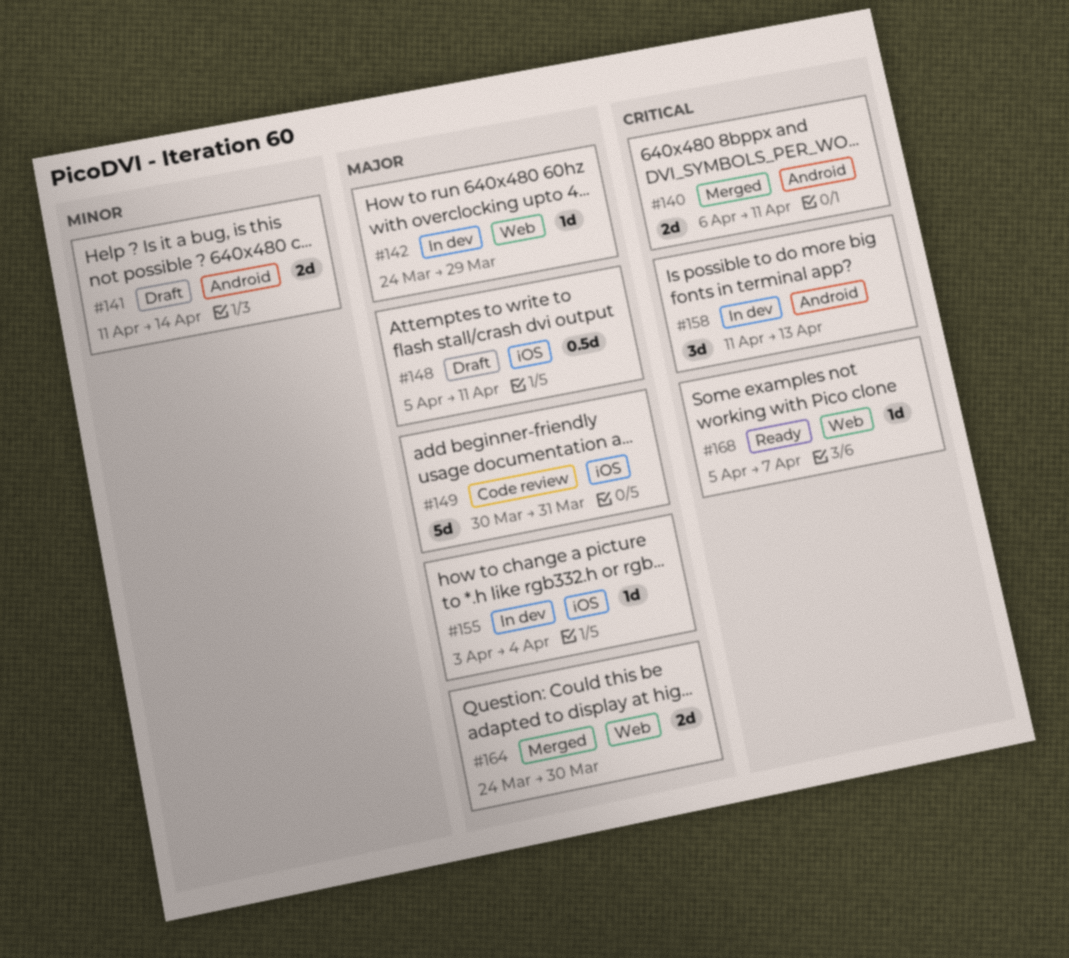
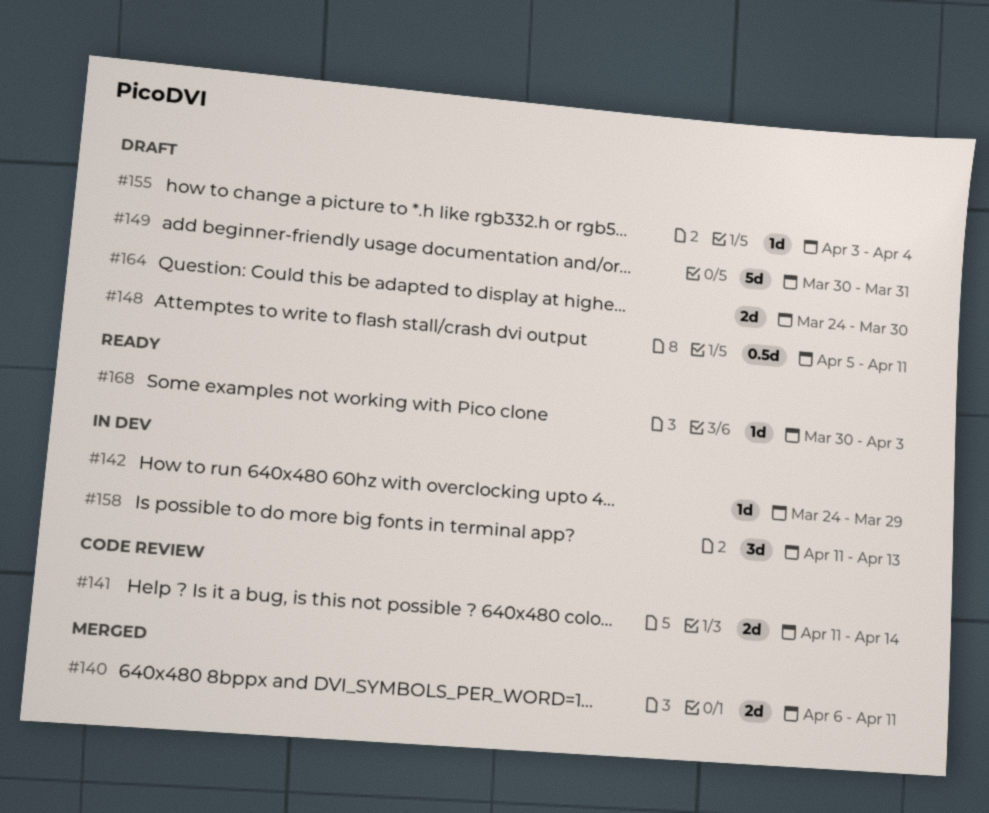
#141, status: Draft -> Code review
#149, status: Code review -> Draft
#155, status: In dev -> Draft
#164, status: Merged -> Draft
#168, start: Apr 5 -> Mar 30
#168, due: Apr 7 -> Apr 3

